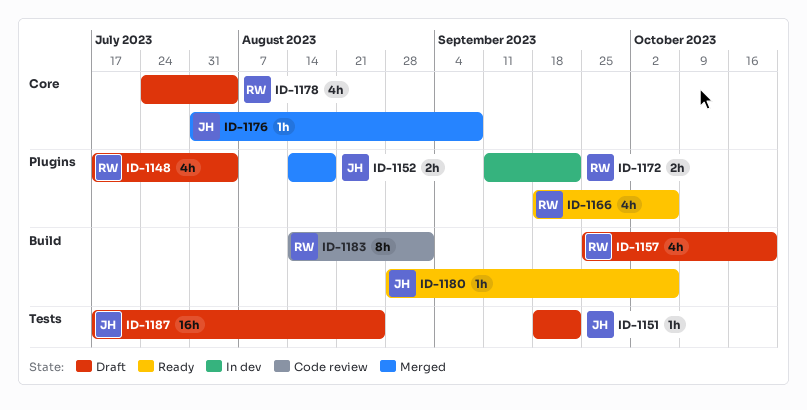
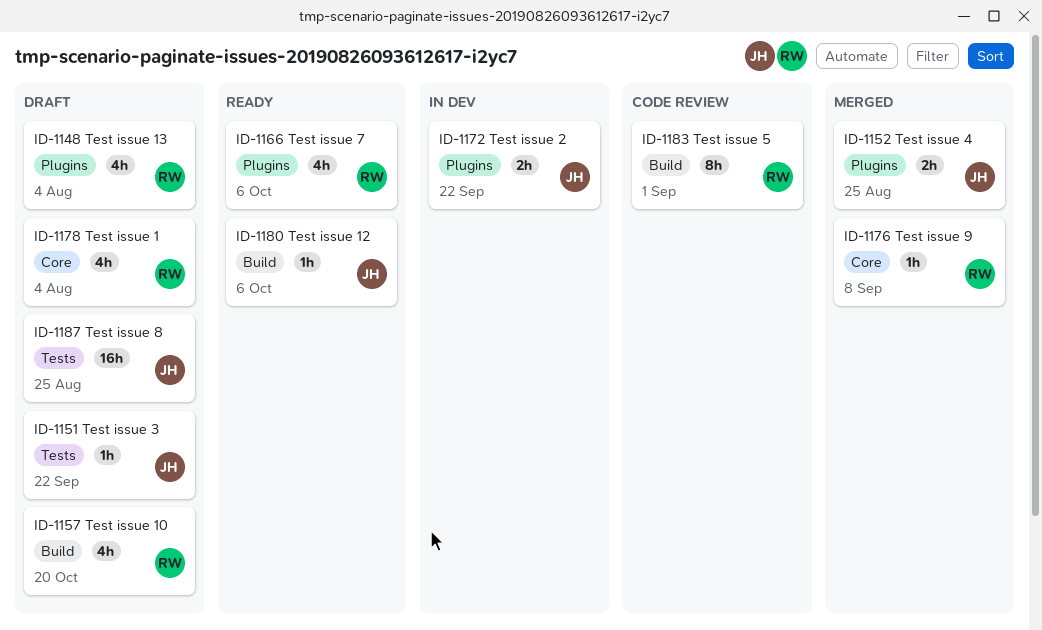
ID-1152, due: Aug 18 -> Aug 25
ID-1172, owner: RW -> JH
ID-1176, owner: JH -> RW

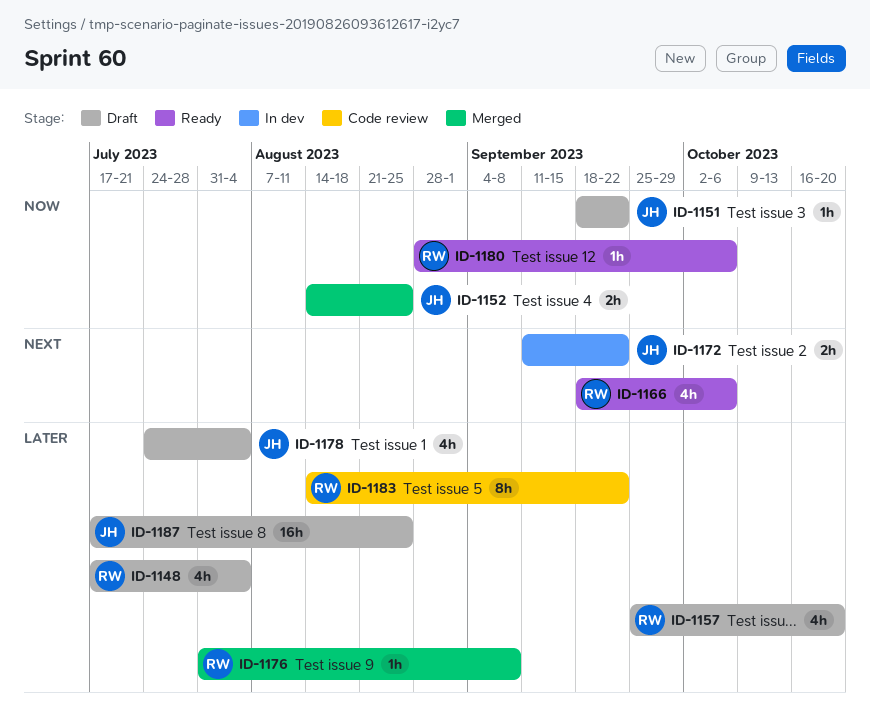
ID-1178, owner: RW -> JH
ID-1180, owner: JH -> RW
ID-1183, due: Sep 1 -> Sep 22

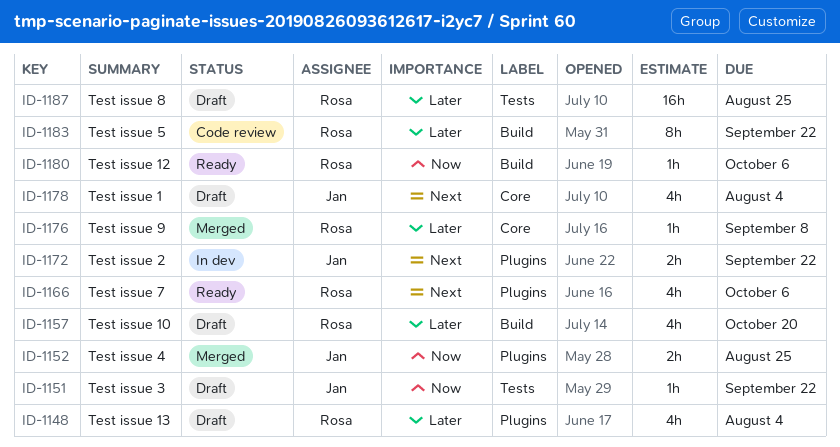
ID-1178, priority: Later -> Next
ID-1187, owner: Jan -> Rosa

